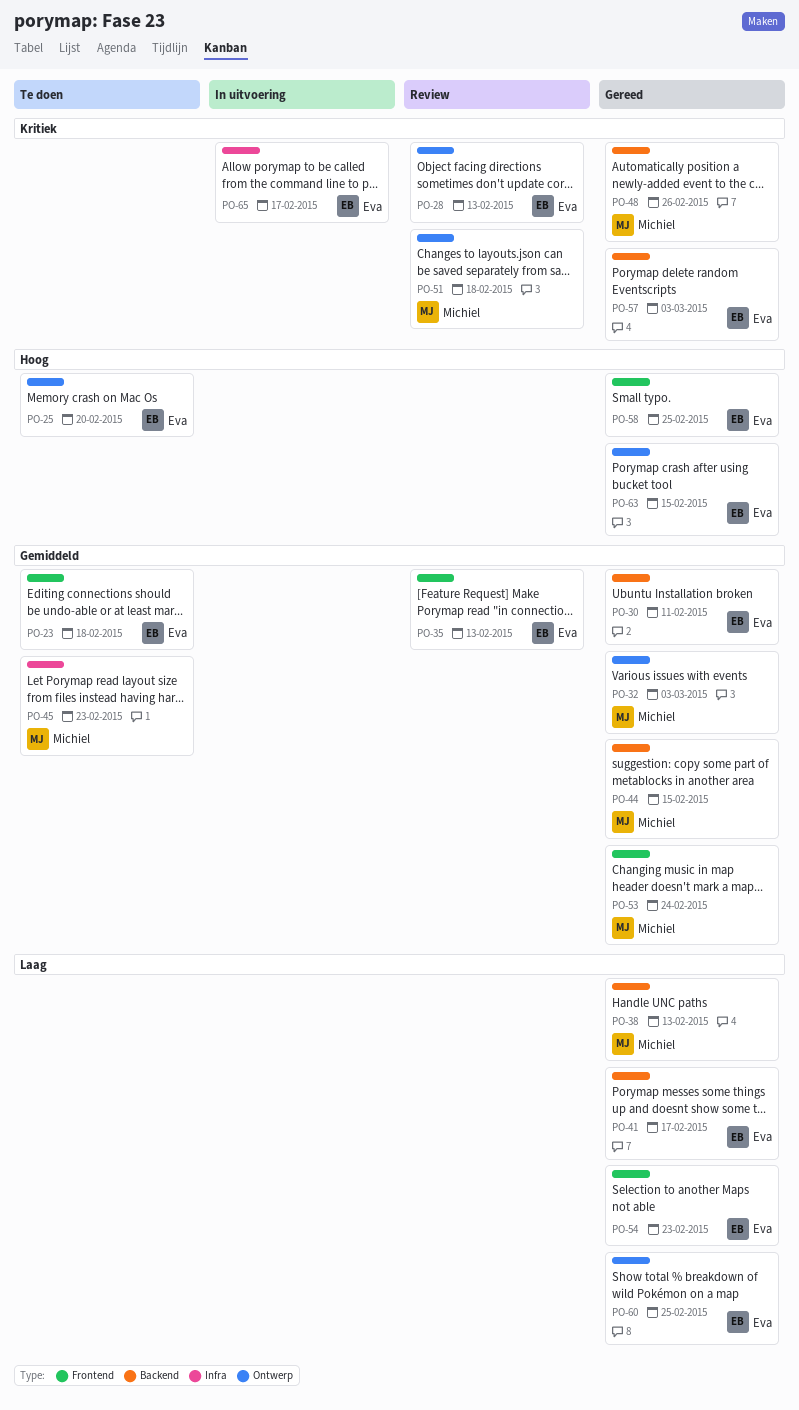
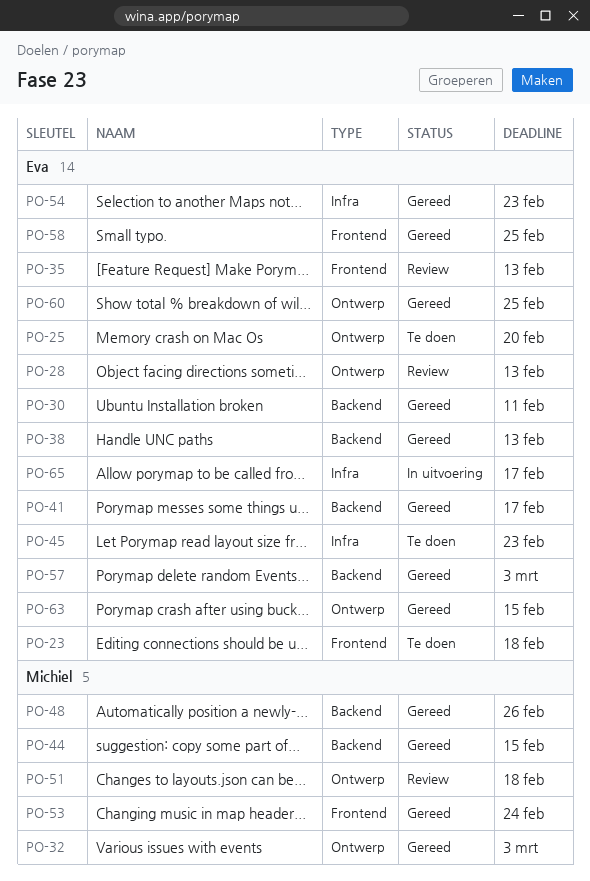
PO-38, owner: Michiel -> Eva
PO-45, owner: Michiel -> Eva
PO-54, label: Frontend -> Infra

